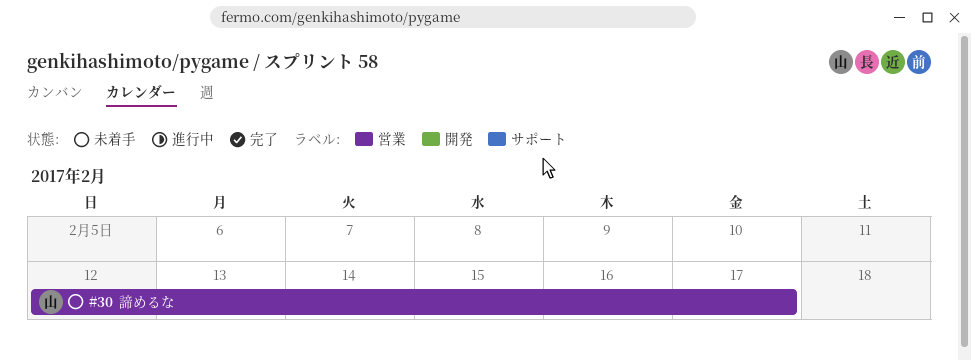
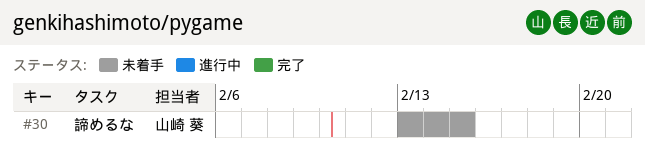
#30, start: Feb 12 -> Feb 13
#30, due: Feb 17 -> Feb 15

